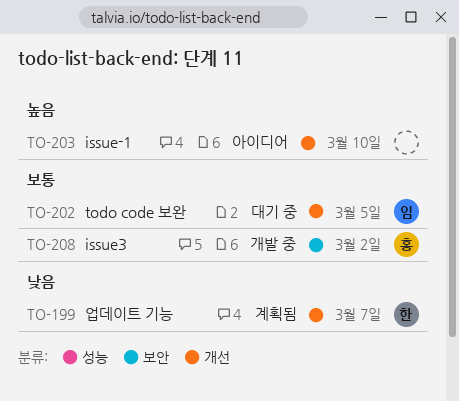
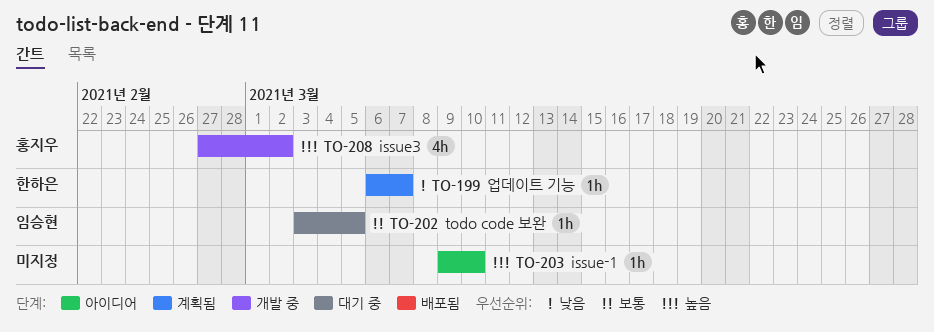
TO-208, priority: 보통 -> 높음

